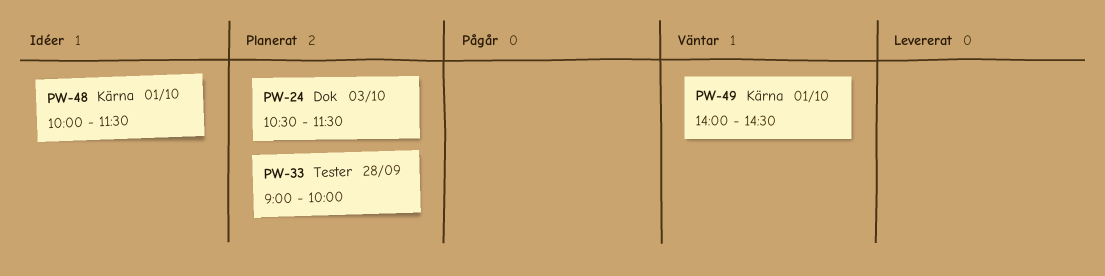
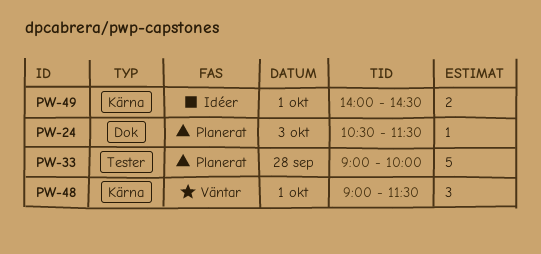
PW-48, status: Idéer -> Väntar
PW-48, begins: 10:00 -> 09:00
PW-49, status: Väntar -> Idéer

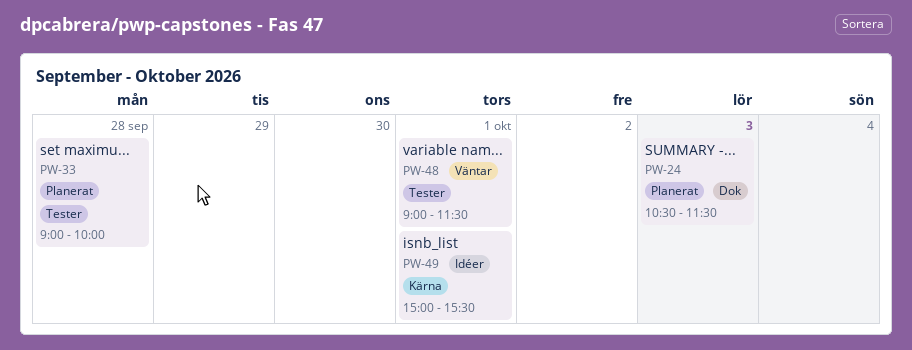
PW-48, label: Kärna -> Tester
PW-49, begins: 14:00 -> 15:00
PW-49, ends: 14:30 -> 15:30

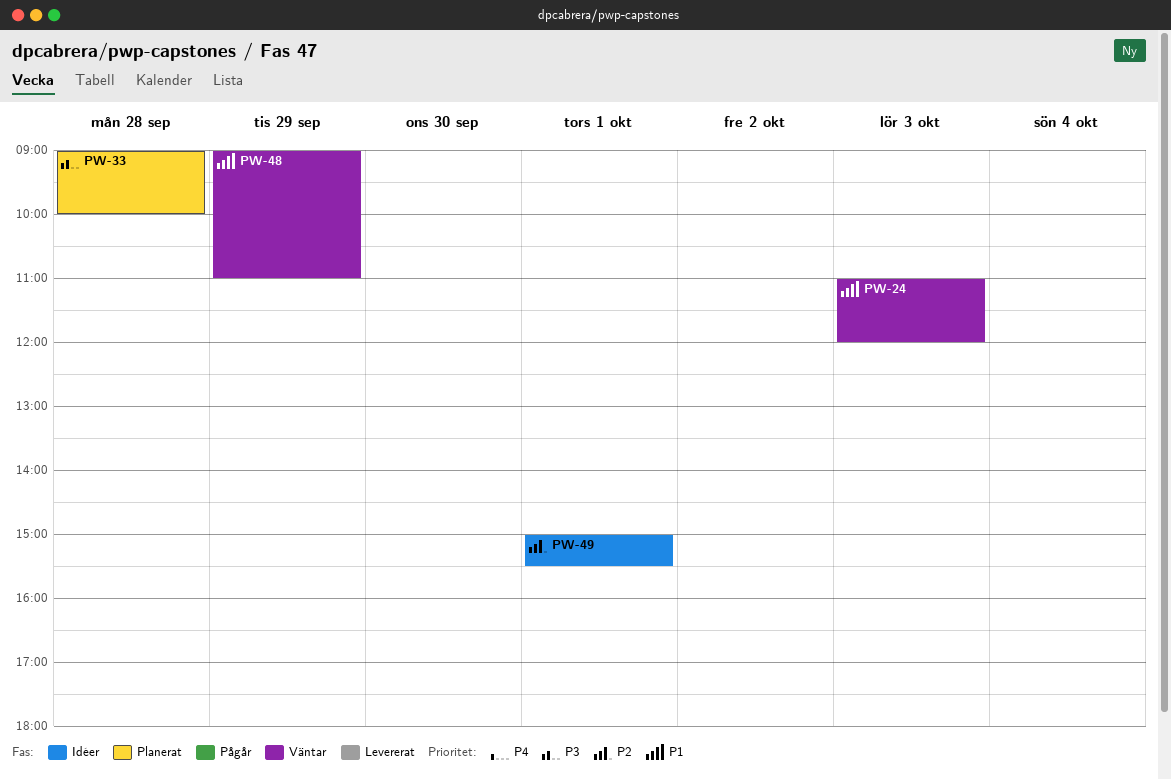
PW-24, status: Planerat -> Väntar
PW-24, begins: 10:30 -> 11:00
PW-24, ends: 11:30 -> 12:00
PW-48, day: Oct 1 -> Sep 29
PW-48, ends: 11:30 -> 11:00

